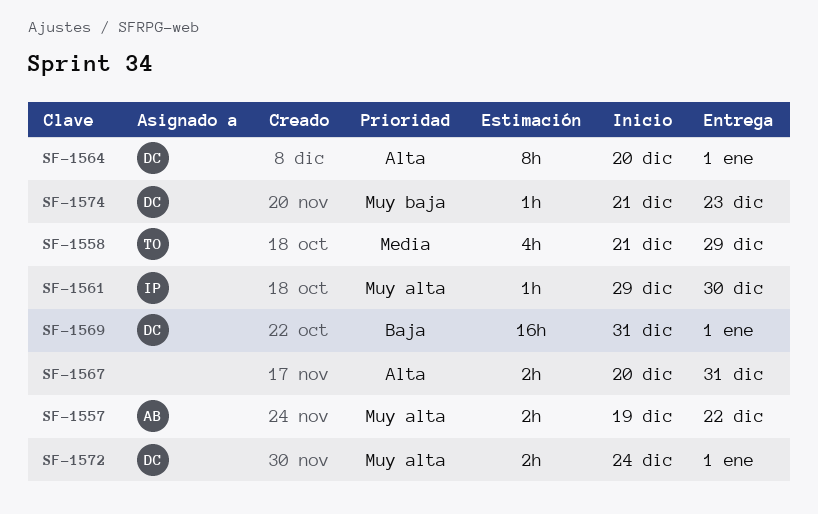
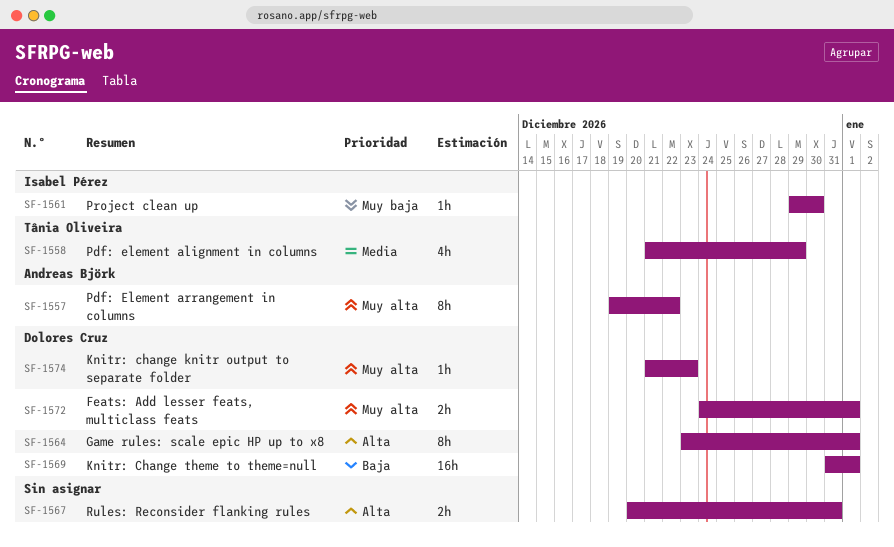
SF-1557, estimate: 2h -> 8h
SF-1561, priority: Muy alta -> Muy baja
SF-1564, start: Dec 20 -> Dec 23
SF-1574, priority: Muy baja -> Muy alta

